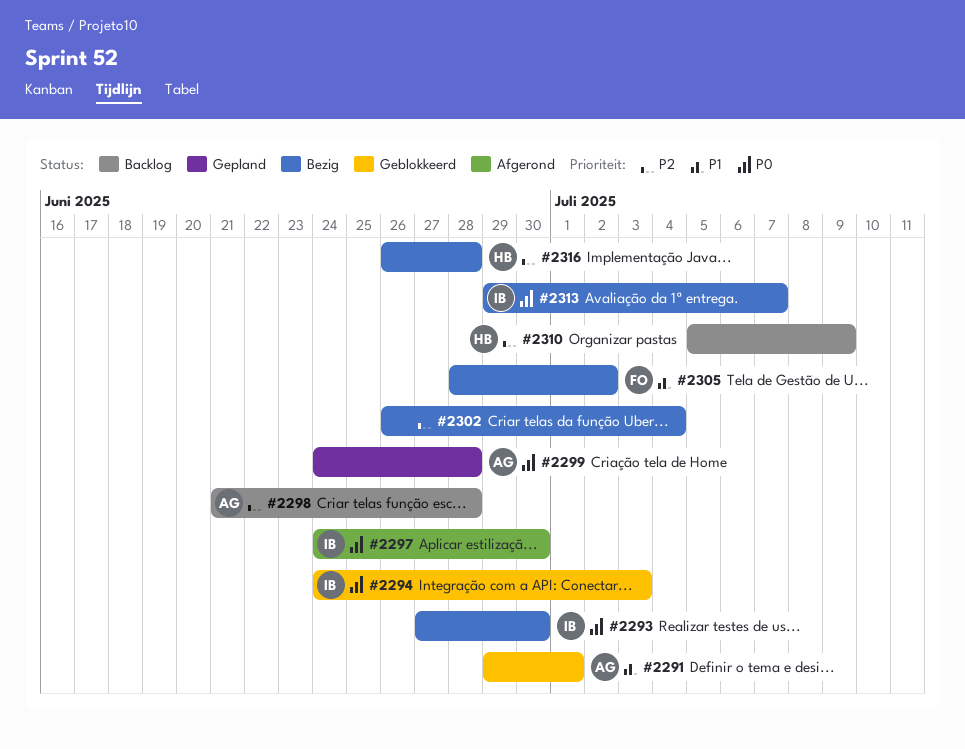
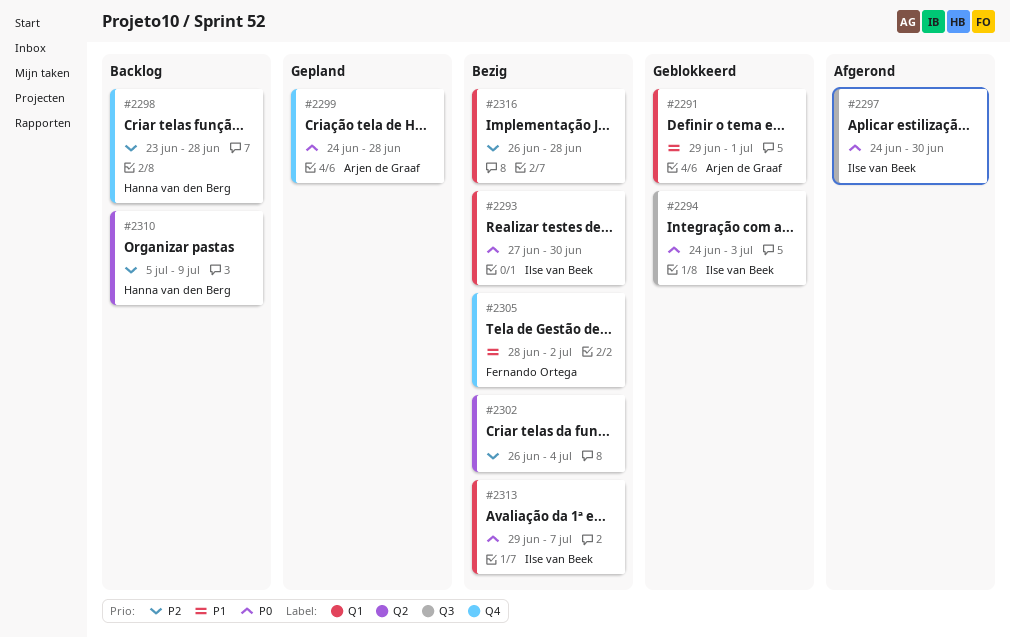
#2298, owner: Arjen de Graaf -> Hanna van den Berg
#2298, start: Jun 21 -> Jun 23
#2316, owner: Hanna van den Berg -> none

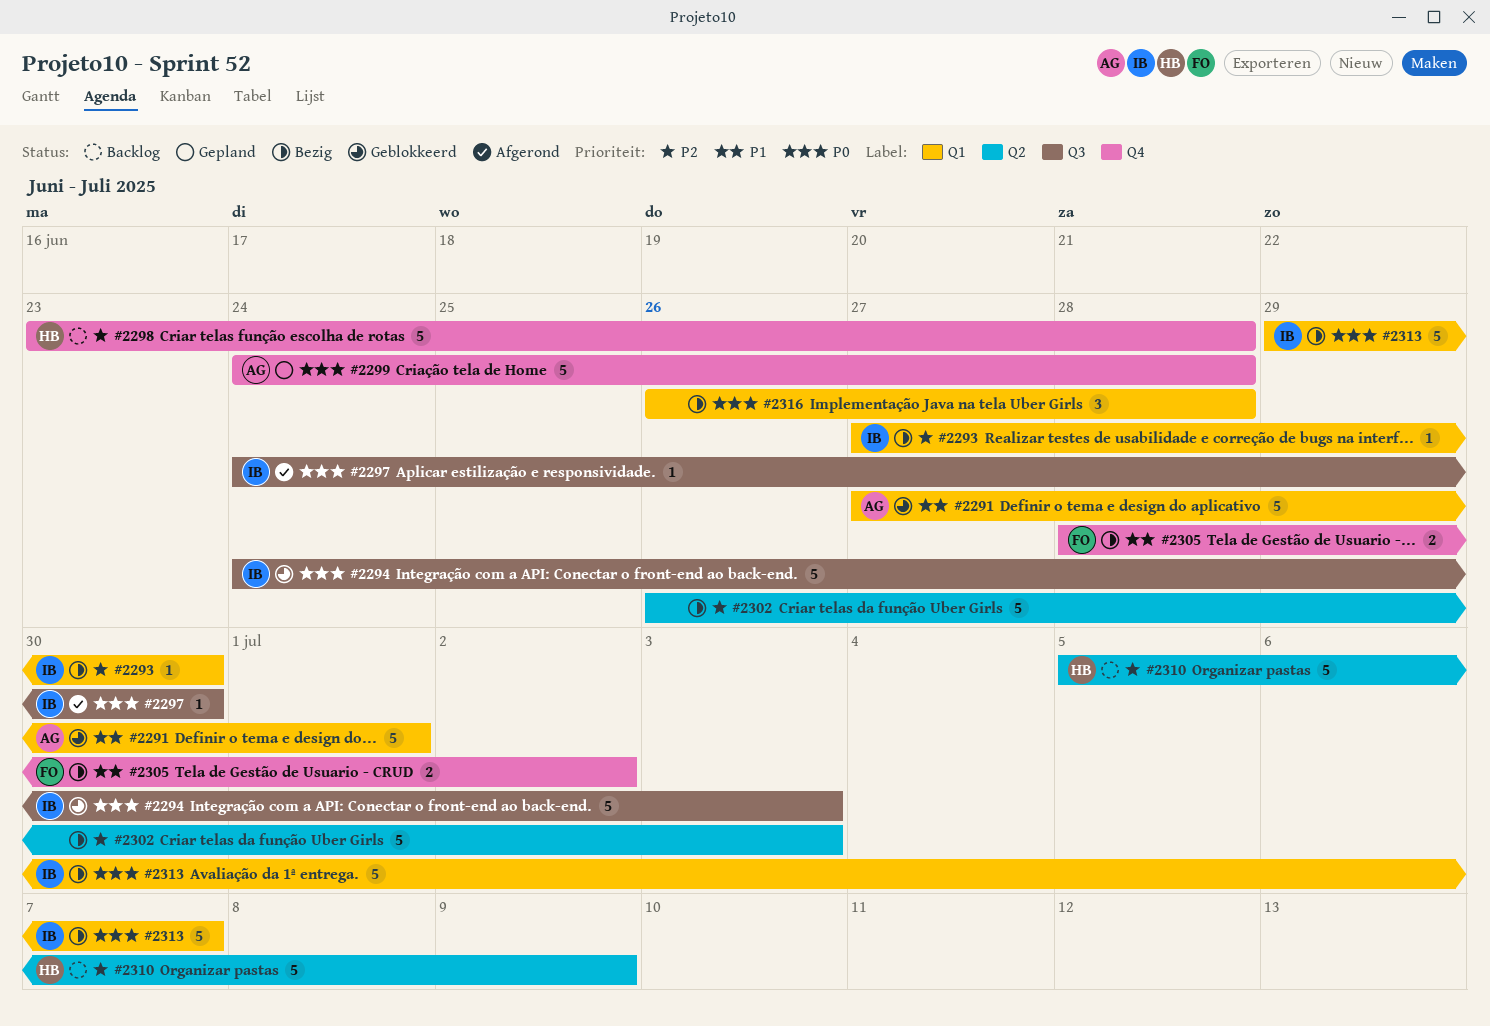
#2291, start: Jun 29 -> Jun 27
#2293, priority: P0 -> P2
#2302, due: Jul 4 -> Jul 3
#2316, priority: P2 -> P0

